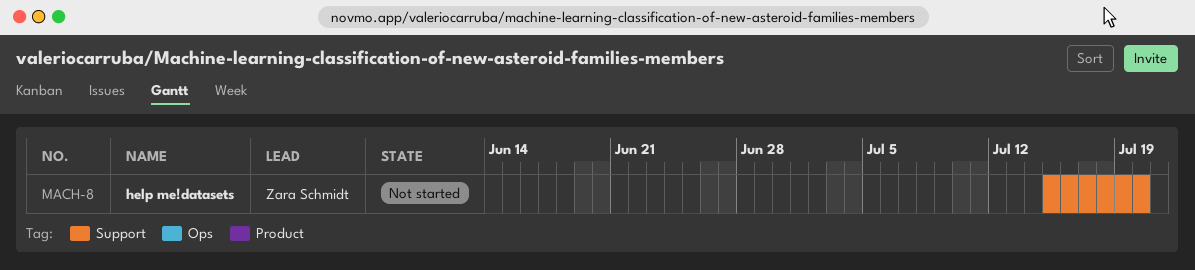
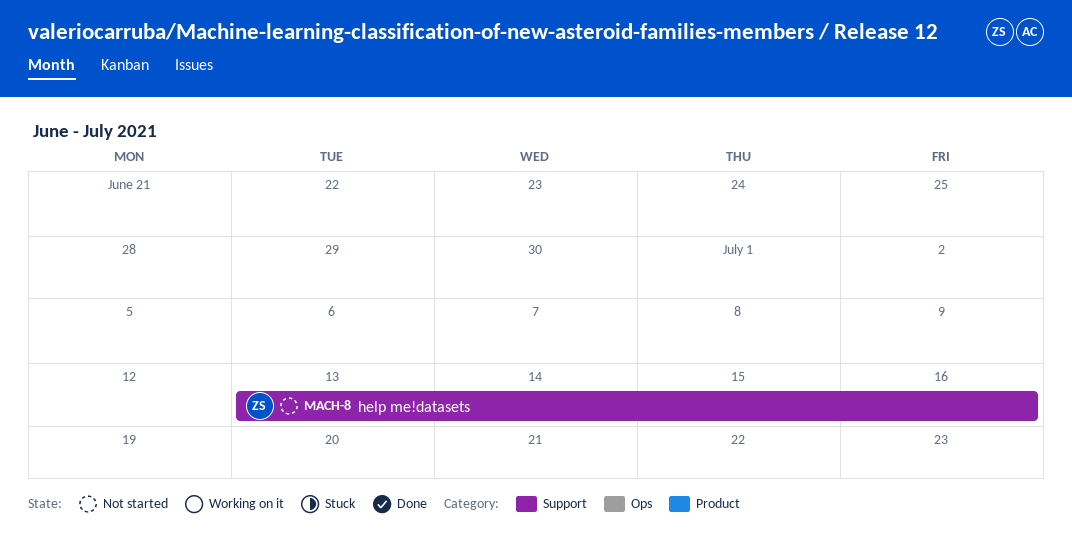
MACH-8, start: Jul 15 -> Jul 13
MACH-8, due: Jul 20 -> Jul 16

